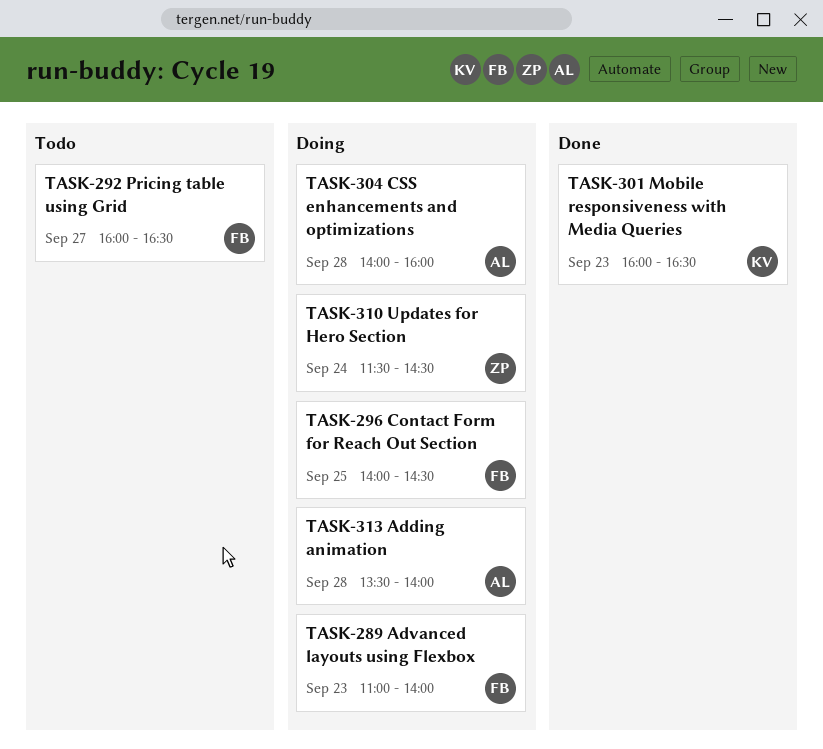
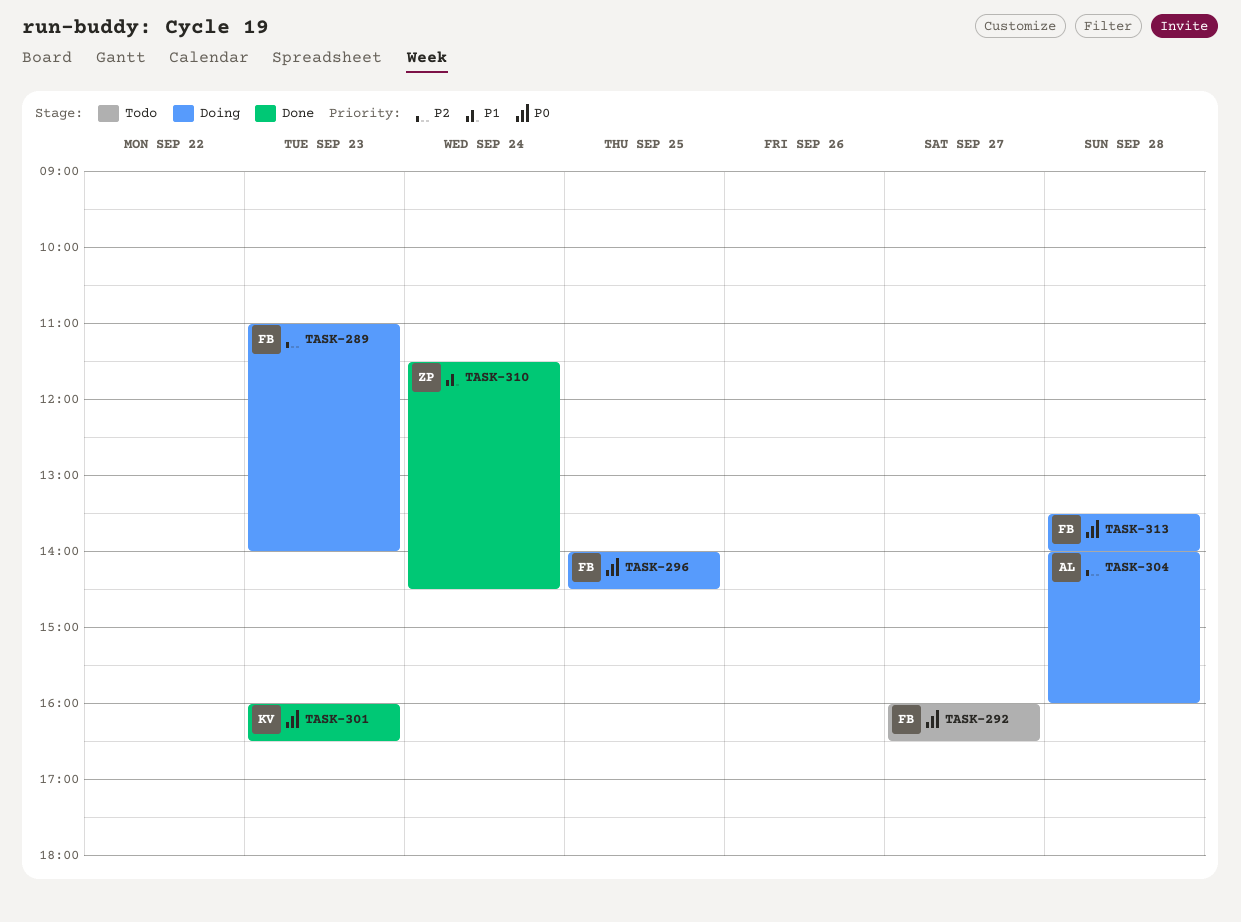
TASK-310, status: Doing -> Done
TASK-313, owner: AL -> FB

